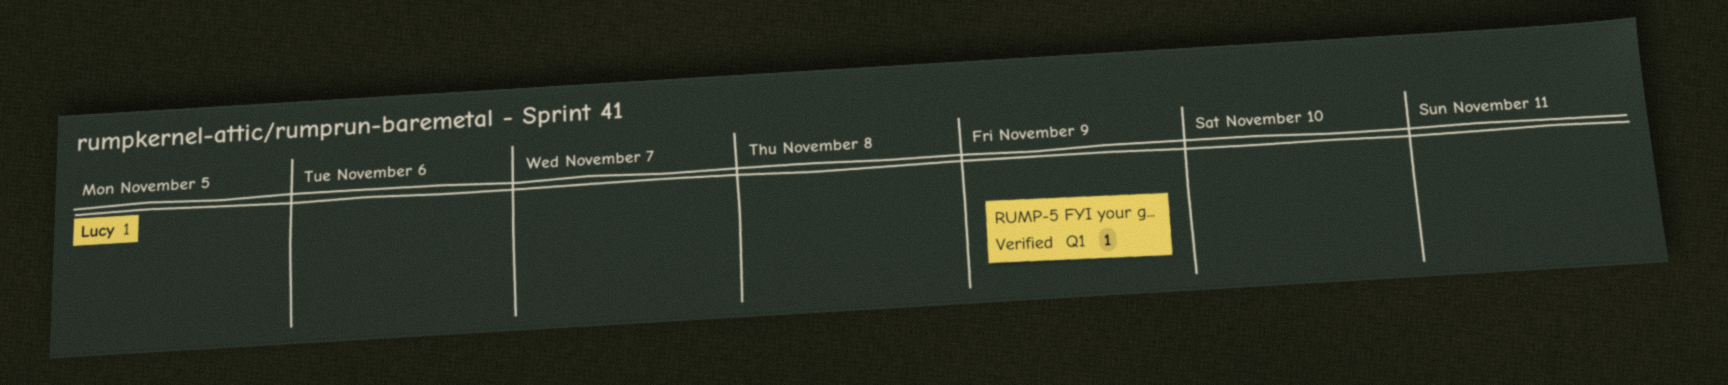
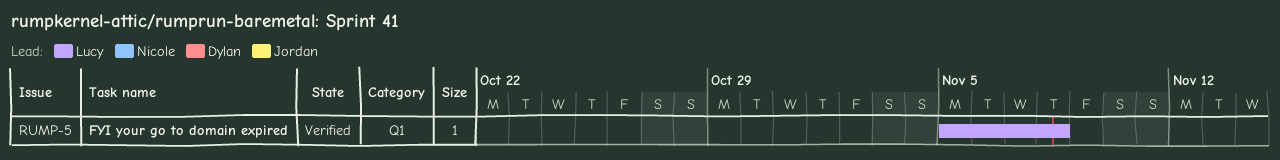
RUMP-5, due: Nov 9 -> Nov 8

